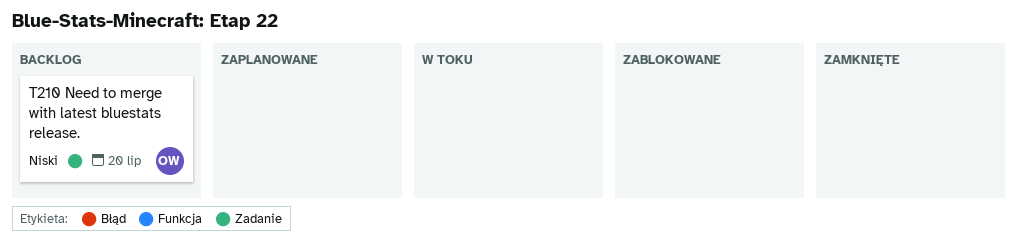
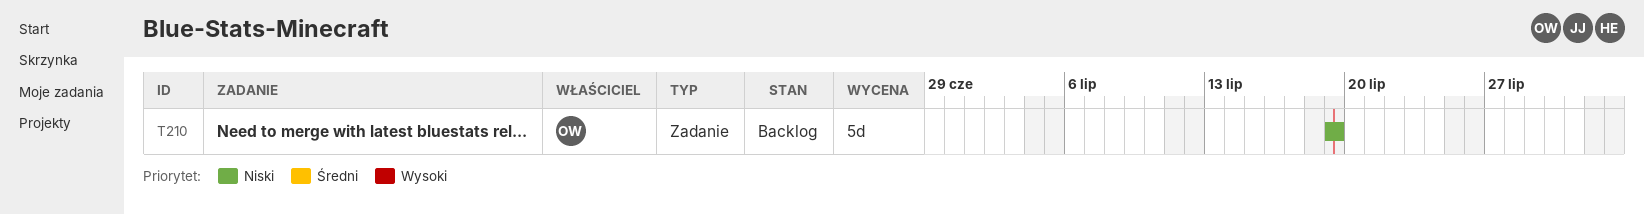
T210, due: Jul 20 -> Jul 19

